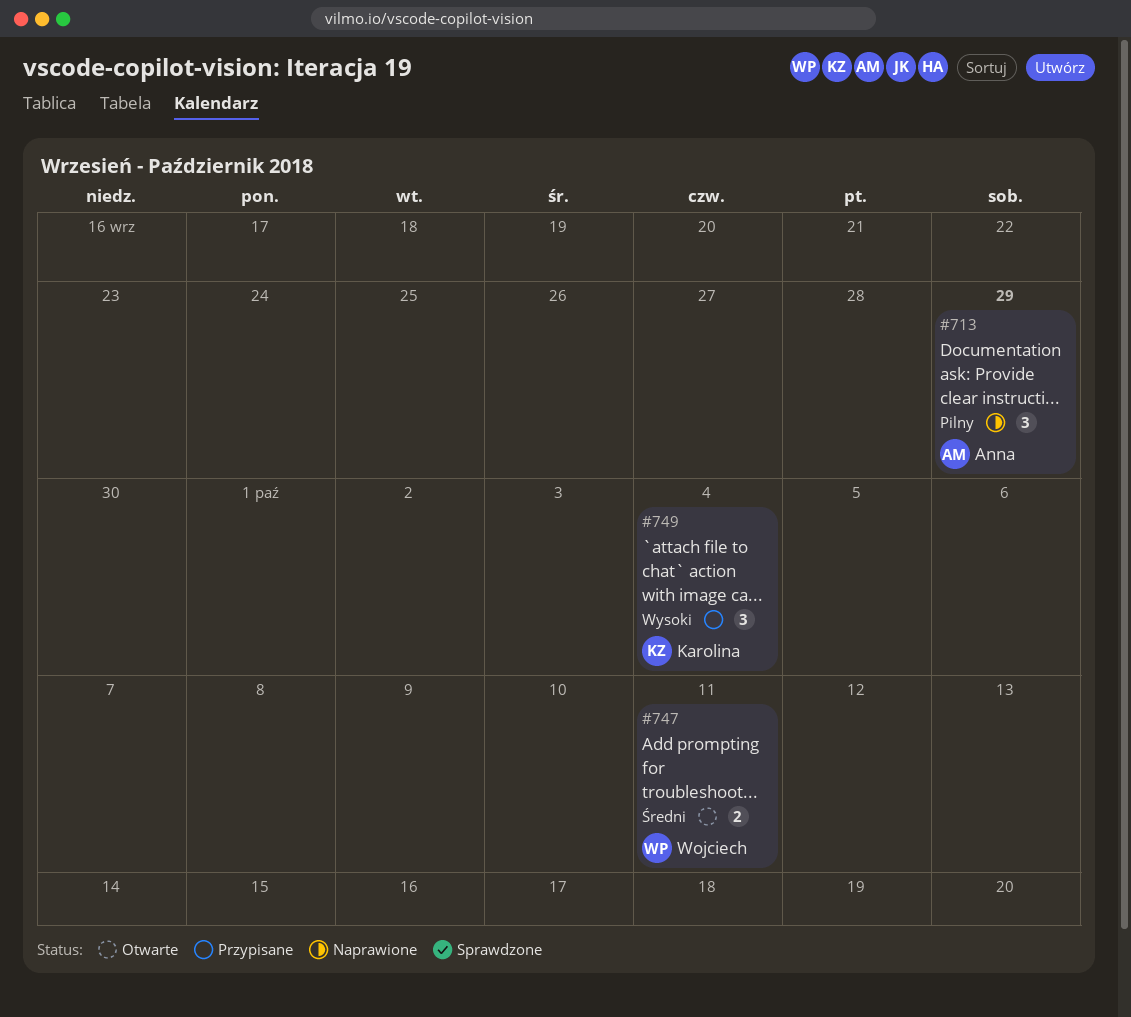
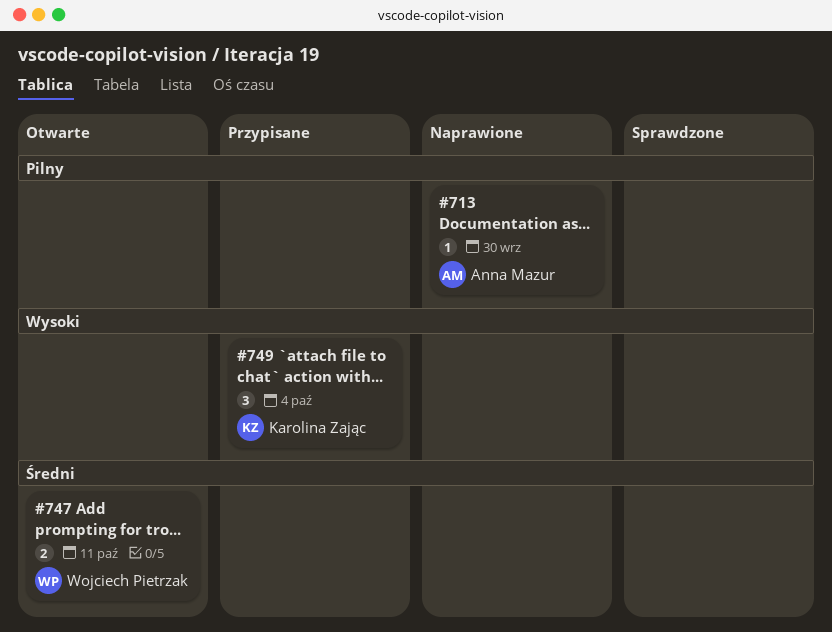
#713, estimate: 3 -> 1
#713, due: Sep 29 -> Sep 30

